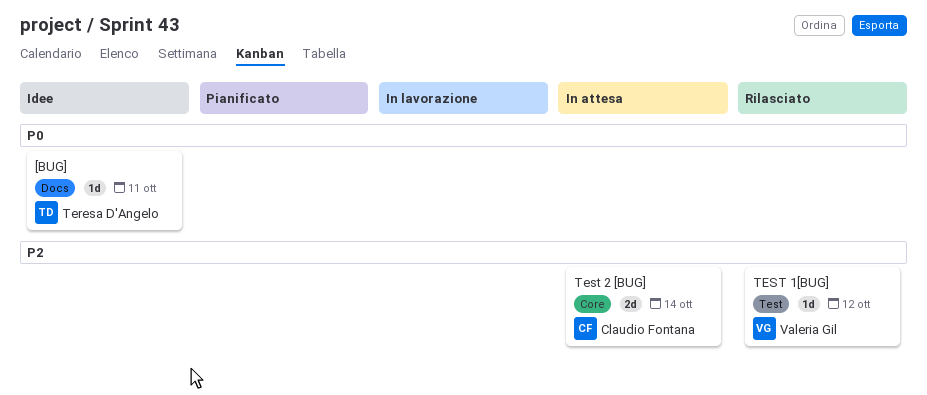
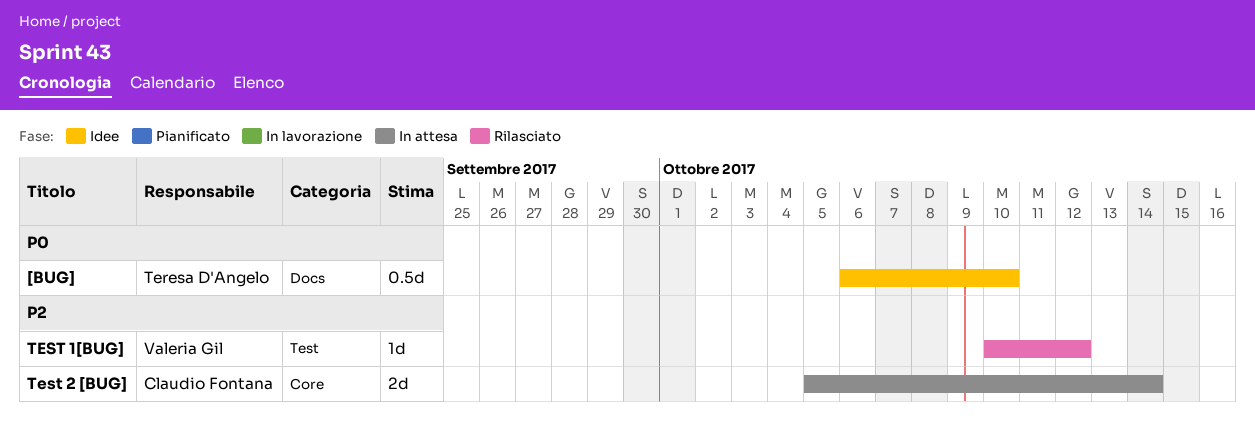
[BUG], estimate: 1d -> 0.5d
[BUG], due: Oct 11 -> Oct 10

